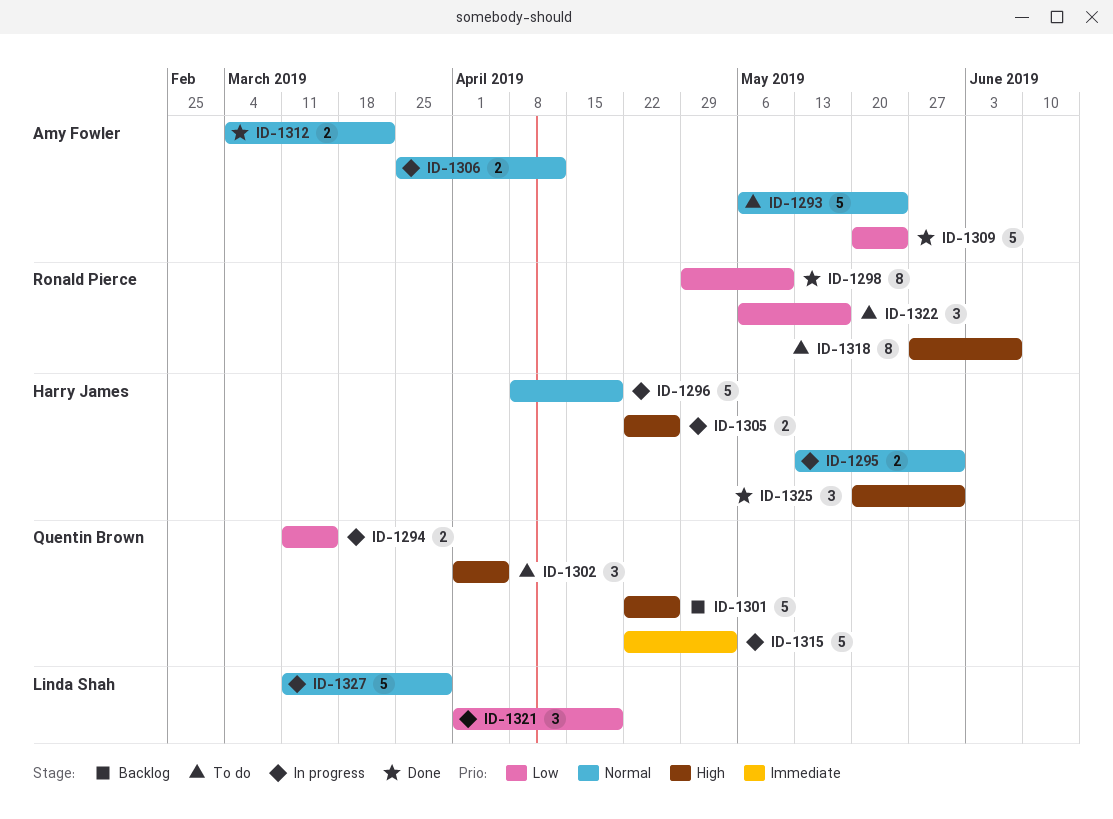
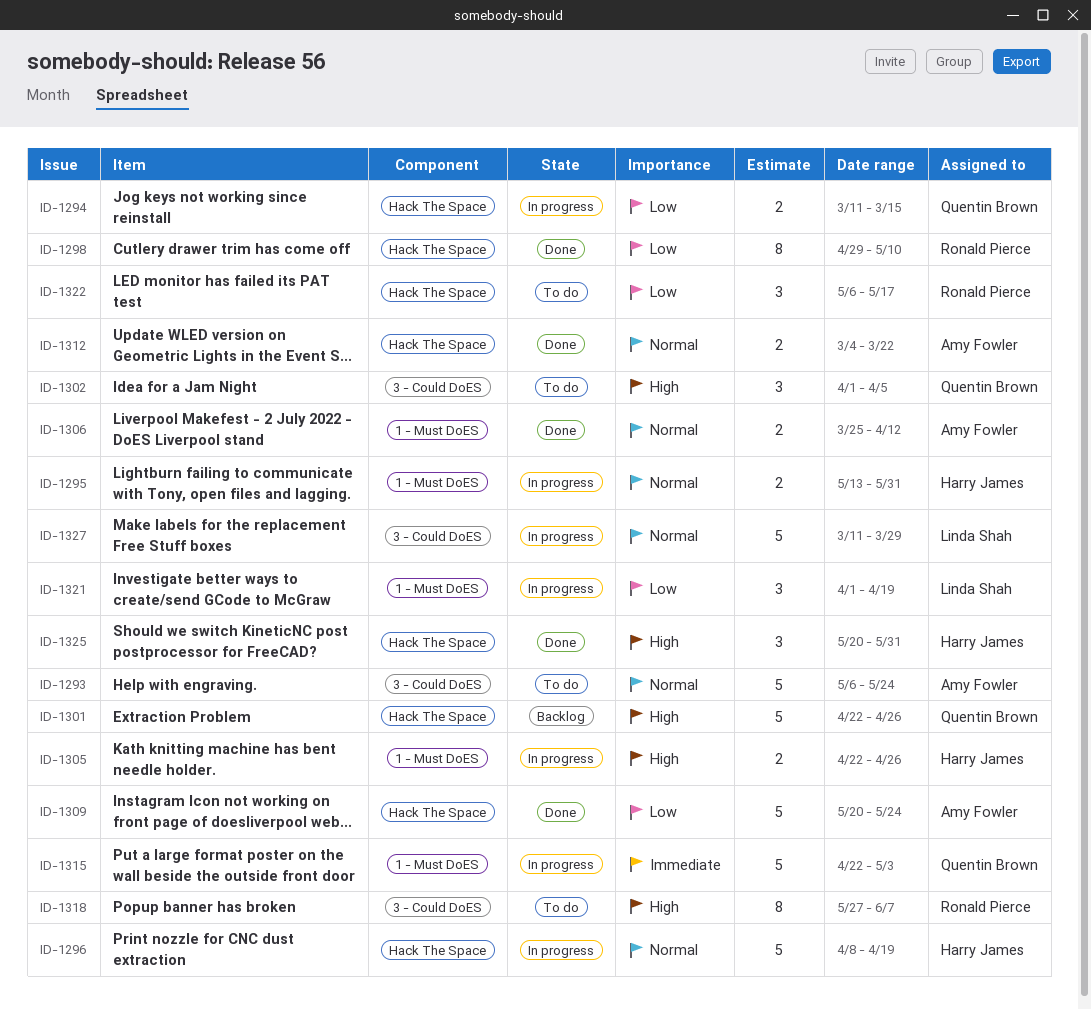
ID-1306, status: In progress -> Done

